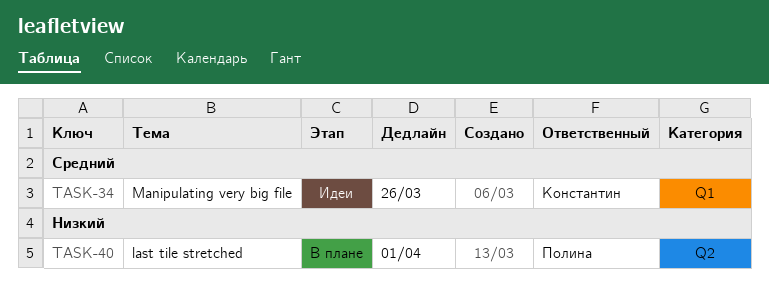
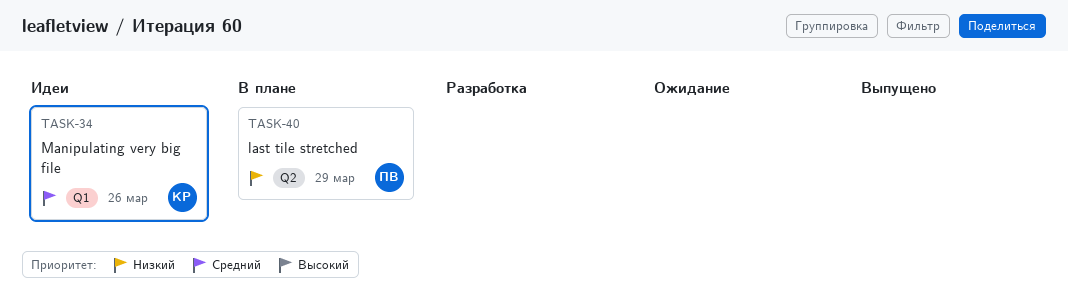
TASK-40, due: Apr 1 -> Mar 29

